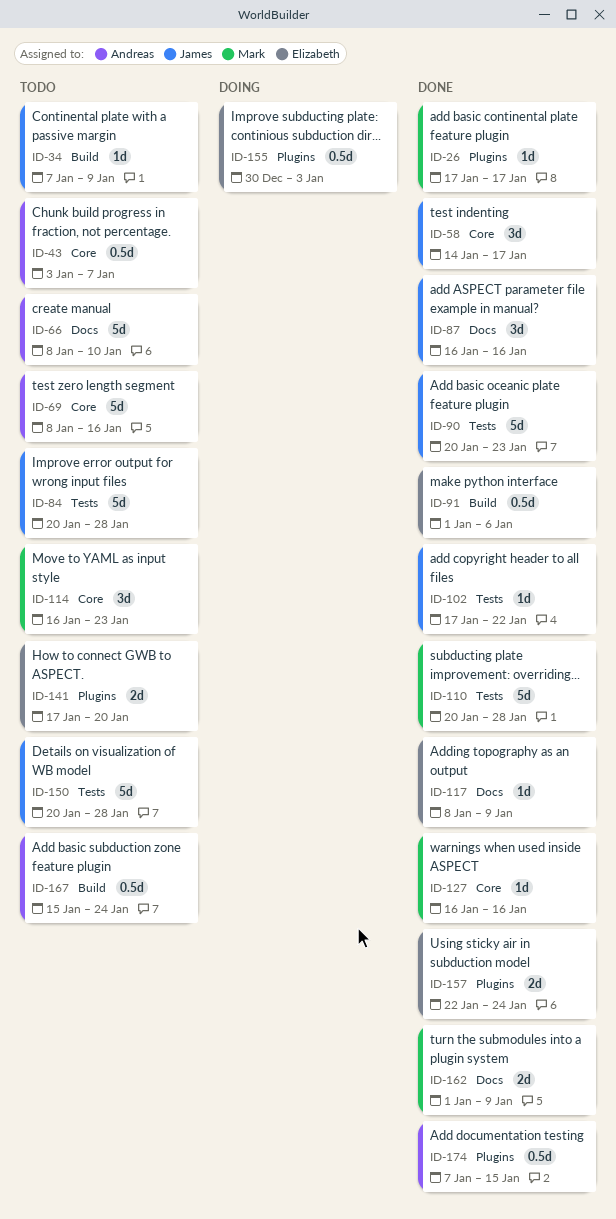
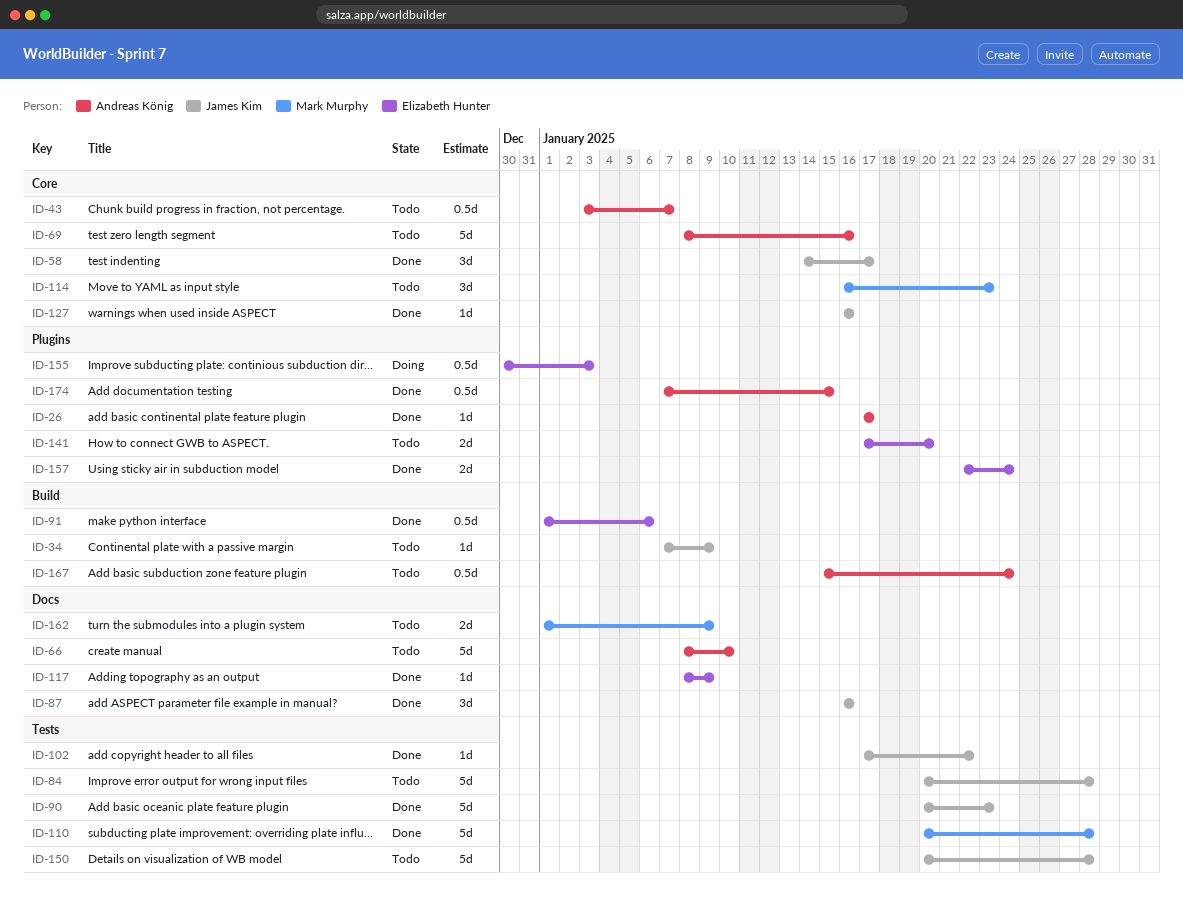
ID-26, owner: Mark Murphy -> Andreas König
ID-127, owner: Mark Murphy -> James Kim
ID-162, status: Done -> Todo

